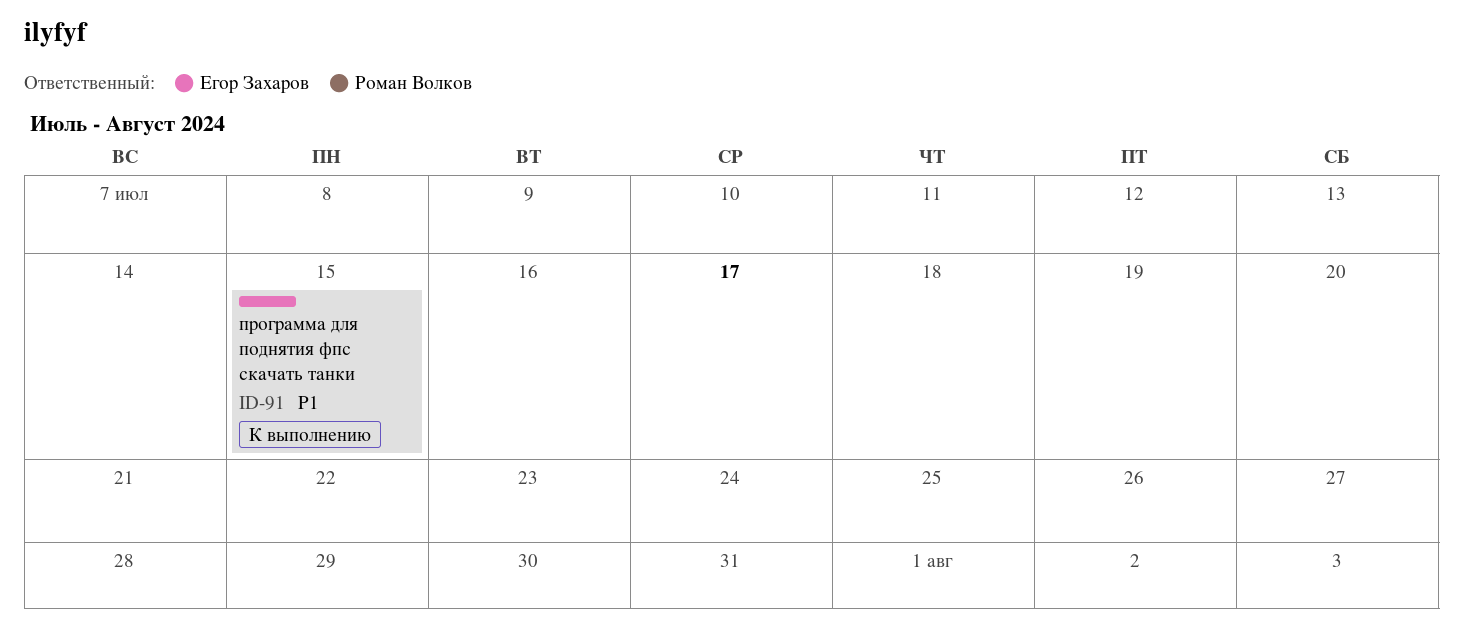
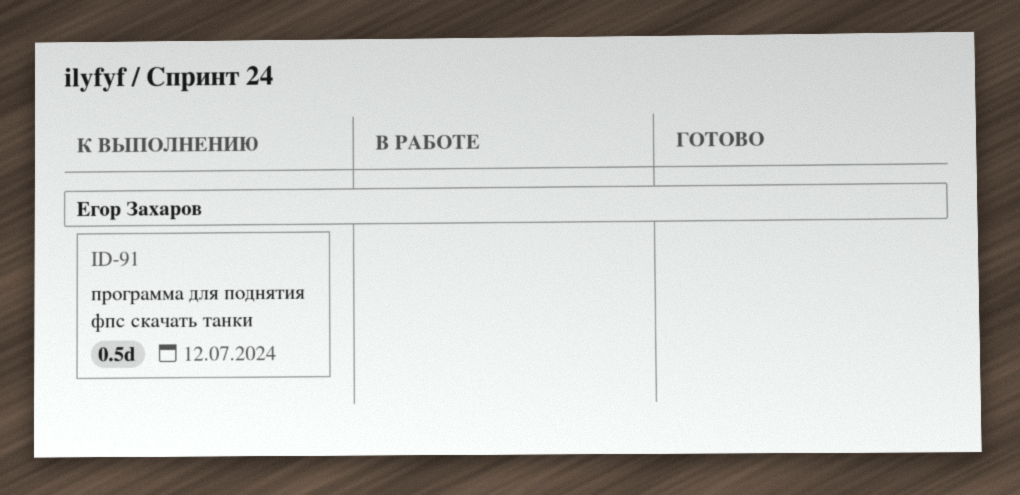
ID-91, due: Jul 15 -> Jul 12

